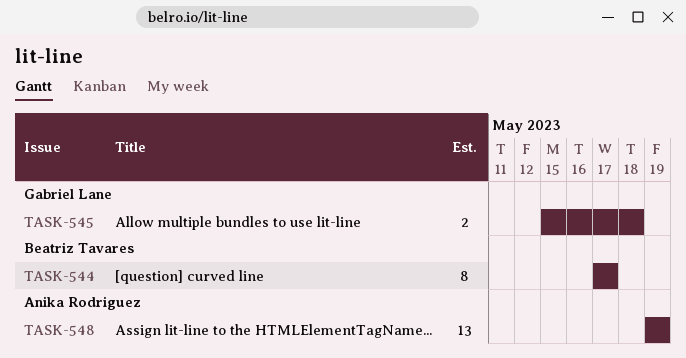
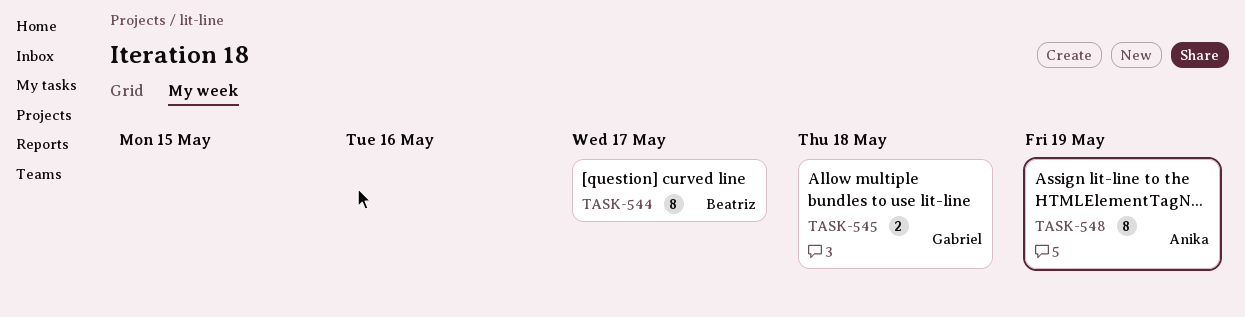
TASK-548, estimate: 13 -> 8

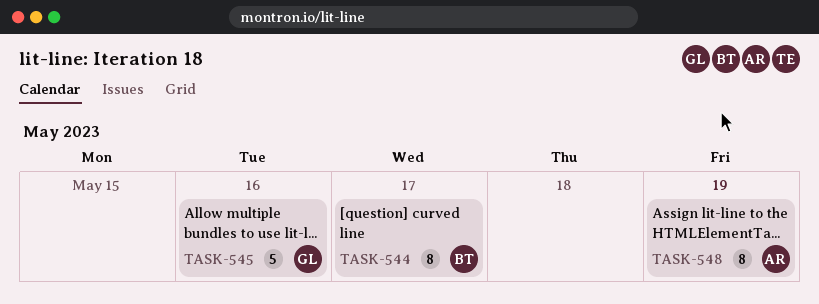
TASK-545, estimate: 2 -> 5
TASK-545, due: May 18 -> May 16

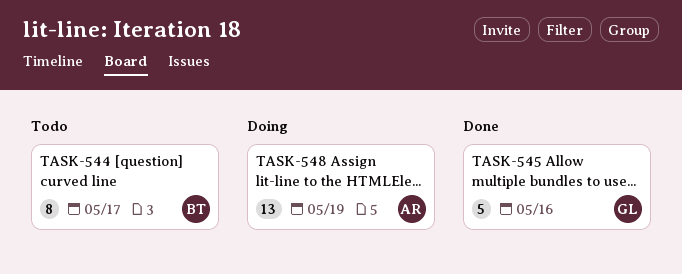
TASK-548, estimate: 8 -> 13

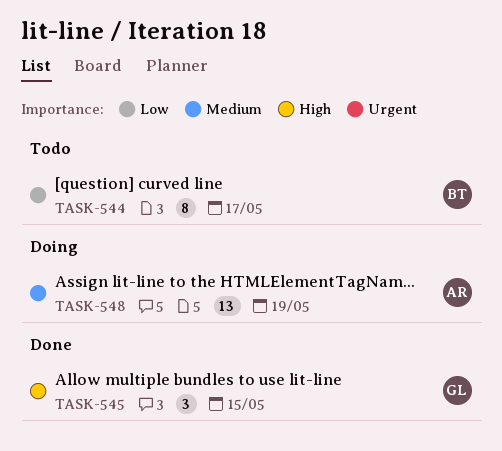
TASK-545, estimate: 5 -> 3
TASK-545, due: May 16 -> May 15

